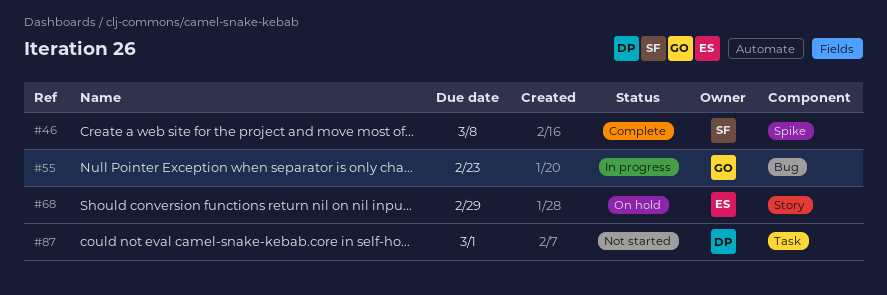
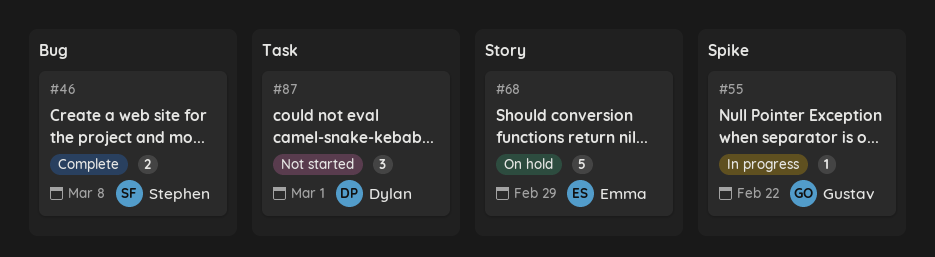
#46, label: Spike -> Bug
#55, label: Bug -> Spike
#55, due: Feb 23 -> Feb 22

